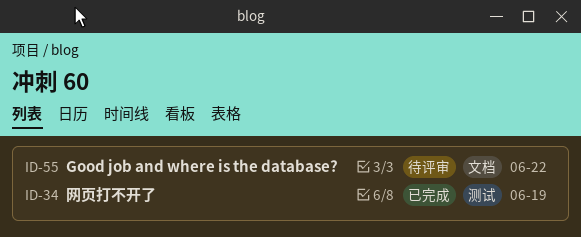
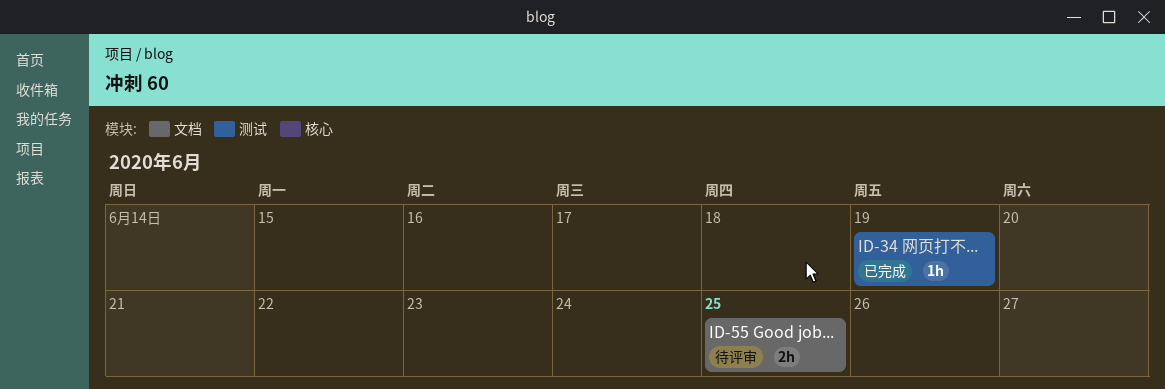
ID-55, due: Jun 22 -> Jun 25

